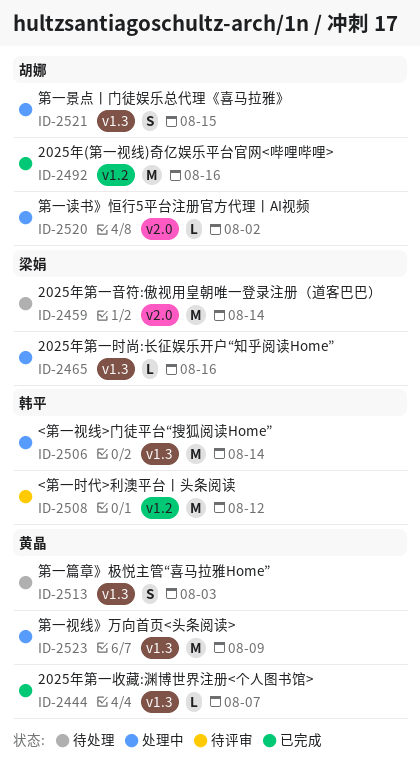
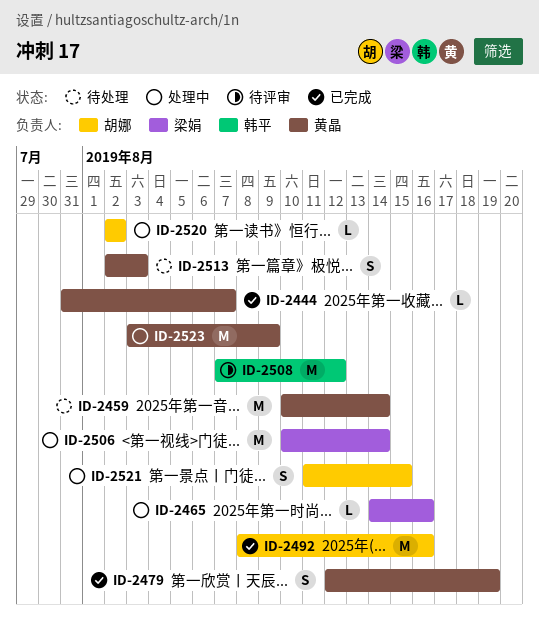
ID-2459, owner: 梁娟 -> 黄晶
ID-2479: none -> present
ID-2506, owner: 韩平 -> 梁娟

